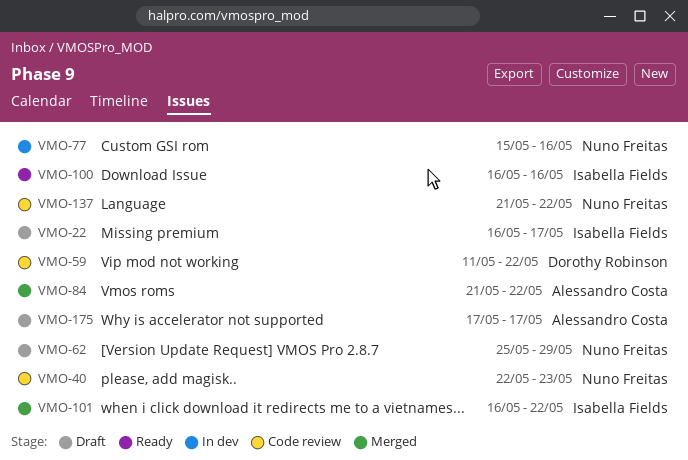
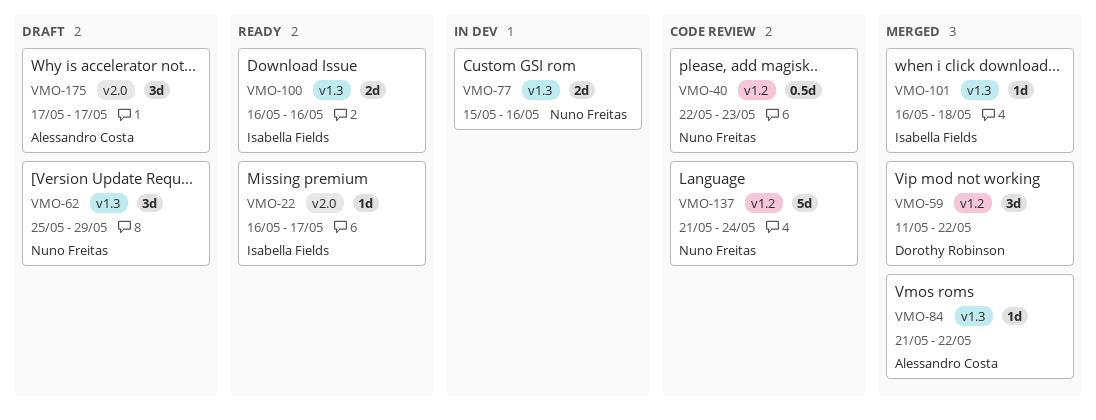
VMO-22, status: Draft -> Ready
VMO-59, status: Code review -> Merged
VMO-101, due: May 22 -> May 18
VMO-137, due: May 22 -> May 24

